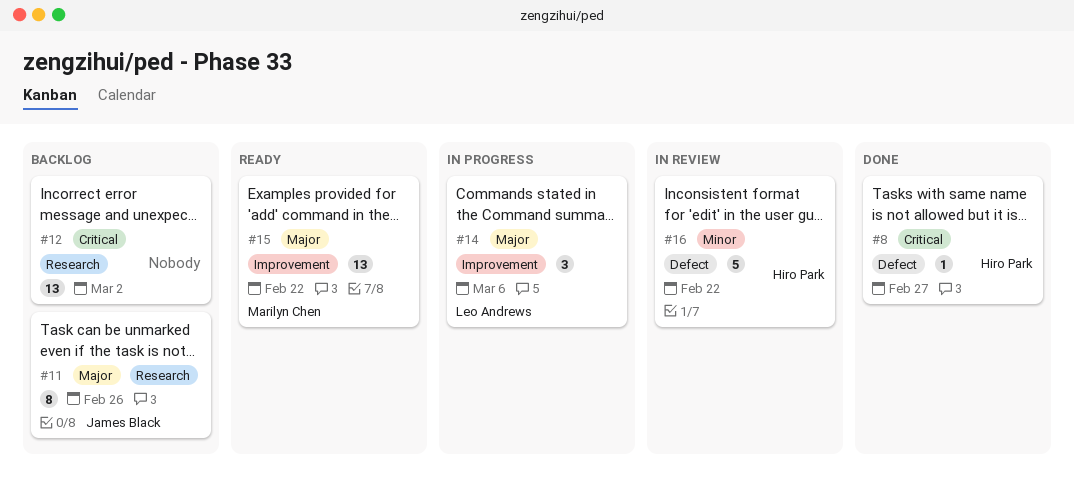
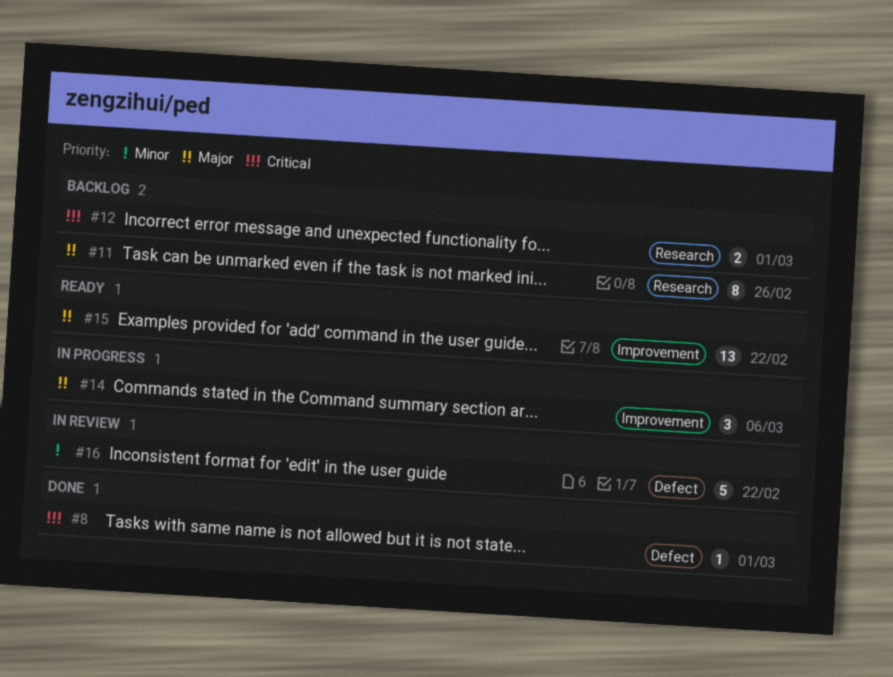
#8, due: Feb 27 -> Mar 1
#12, estimate: 13 -> 2
#12, due: Mar 2 -> Mar 1

